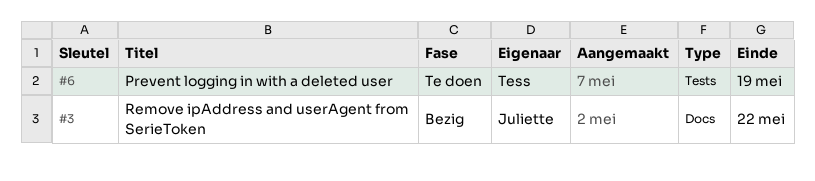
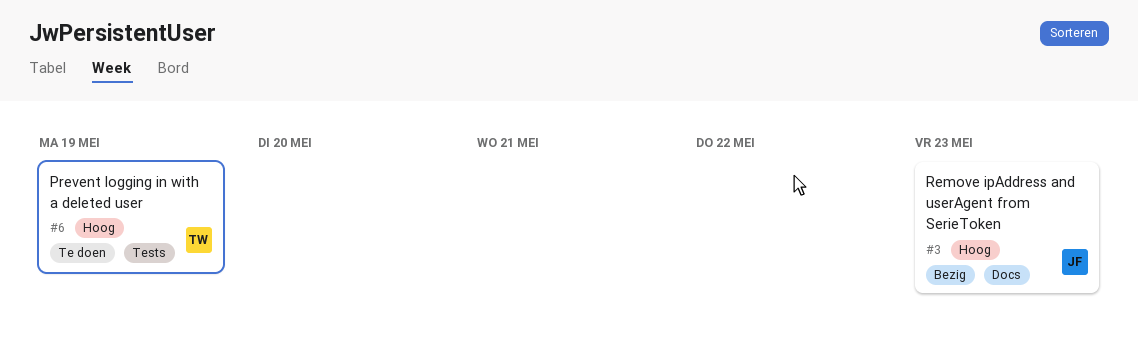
#3, due: May 22 -> May 23

